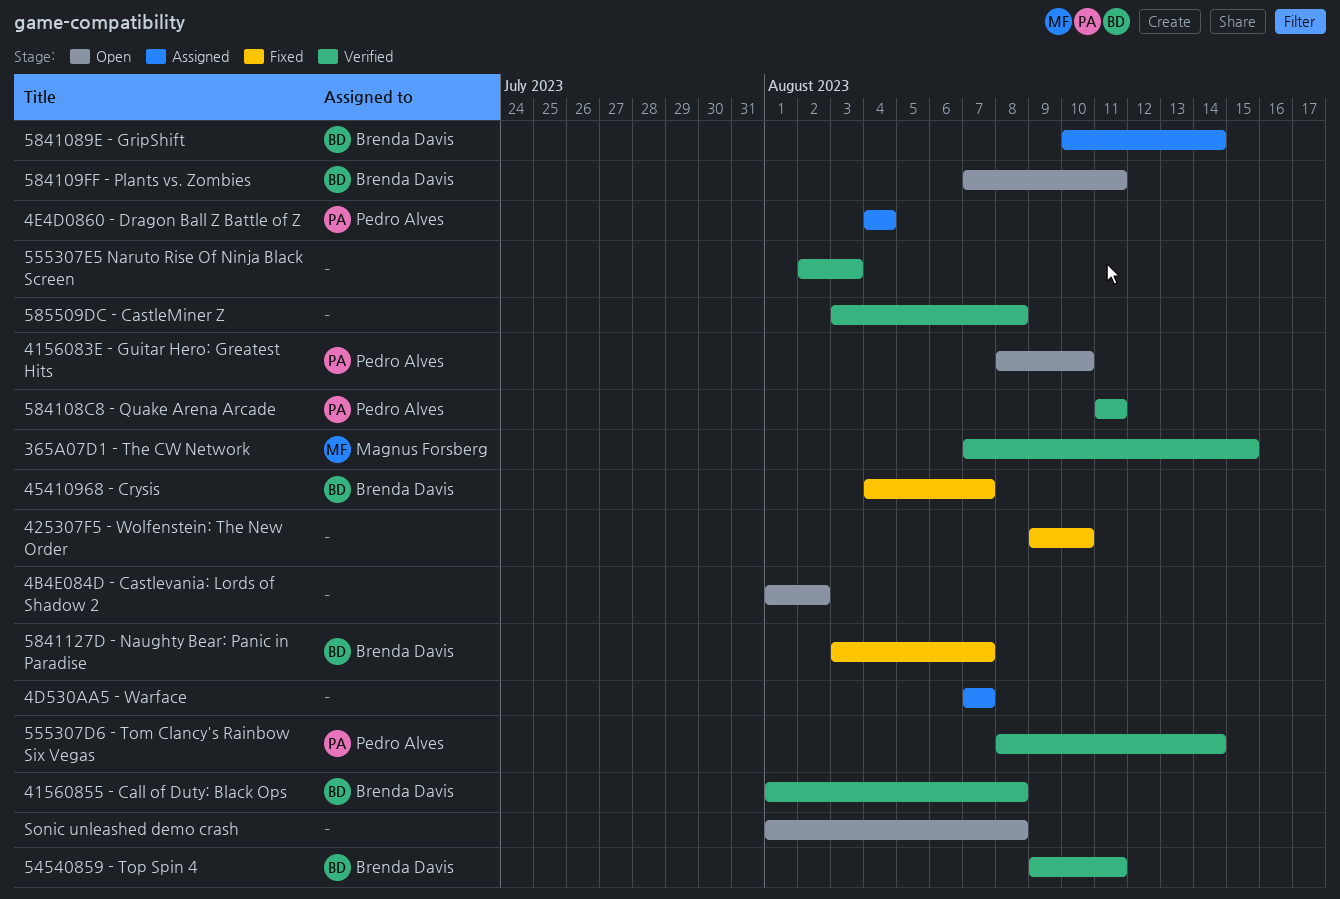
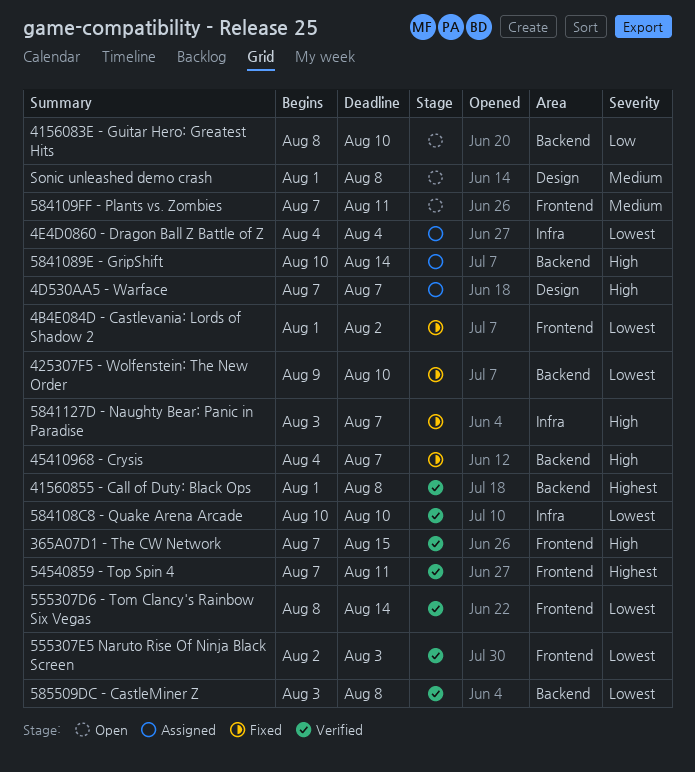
4B4E084D - Castlevania: Lords of Shadow 2, status: Open -> Fixed
54540859 - Top Spin 4, start: Aug 9 -> Aug 7
584108C8 - Quake Arena Arcade, start: Aug 11 -> Aug 10
584108C8 - Quake Arena Arcade, due: Aug 11 -> Aug 10

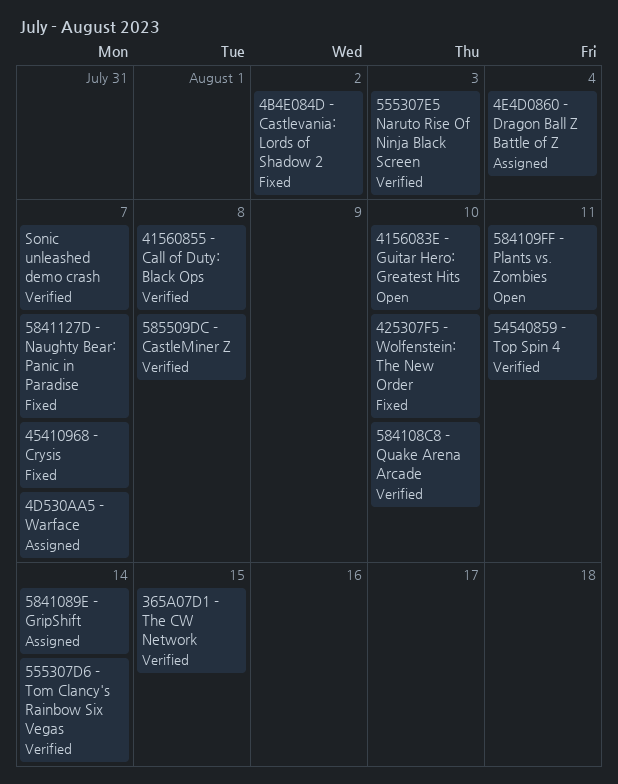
Sonic unleashed demo crash, status: Open -> Verified
Sonic unleashed demo crash, due: Aug 8 -> Aug 7

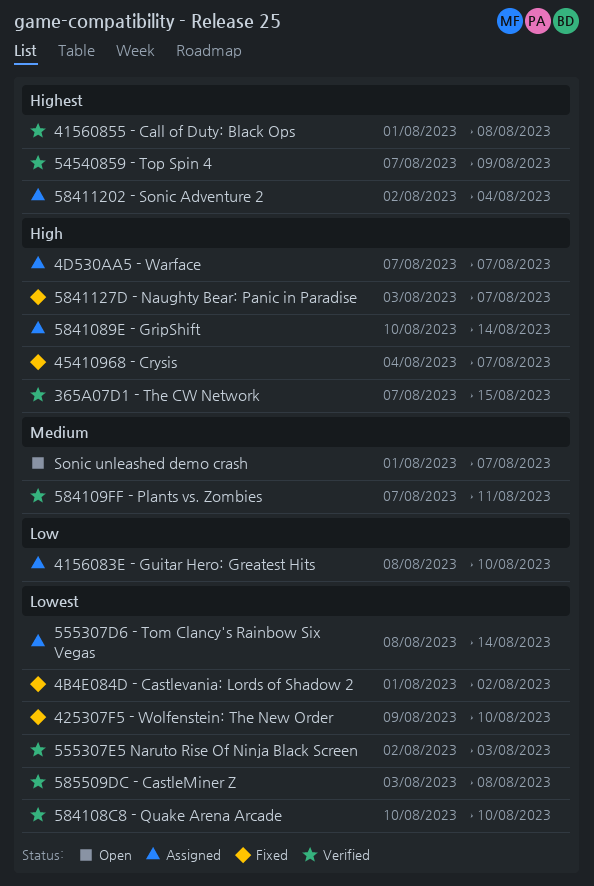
4156083E - Guitar Hero: Greatest Hits, status: Open -> Assigned
4E4D0860 - Dragon Ball Z Battle of Z: present -> none
54540859 - Top Spin 4, due: Aug 11 -> Aug 9
555307D6 - Tom Clancy's Rainbow Six Vegas, status: Verified -> Assigned
584109FF - Plants vs. Zombies, status: Open -> Verified
58411202 - Sonic Adventure 2: none -> present
Sonic unleashed demo crash, status: Verified -> Open

